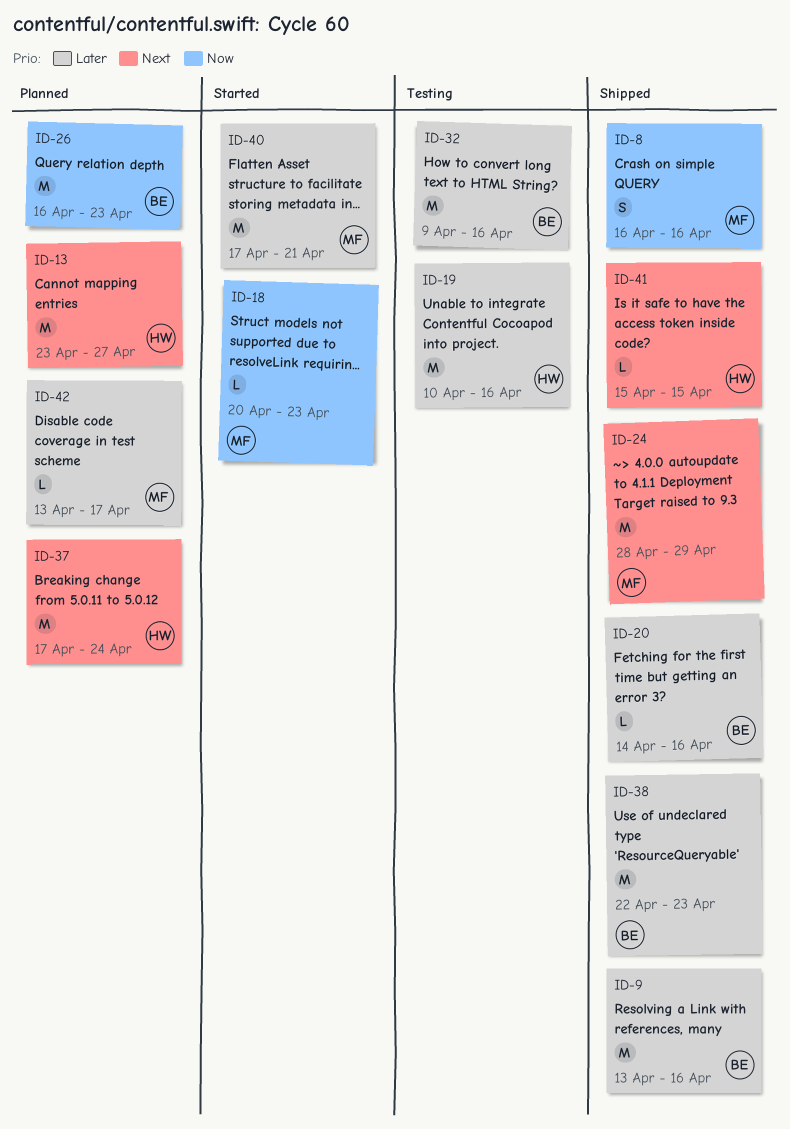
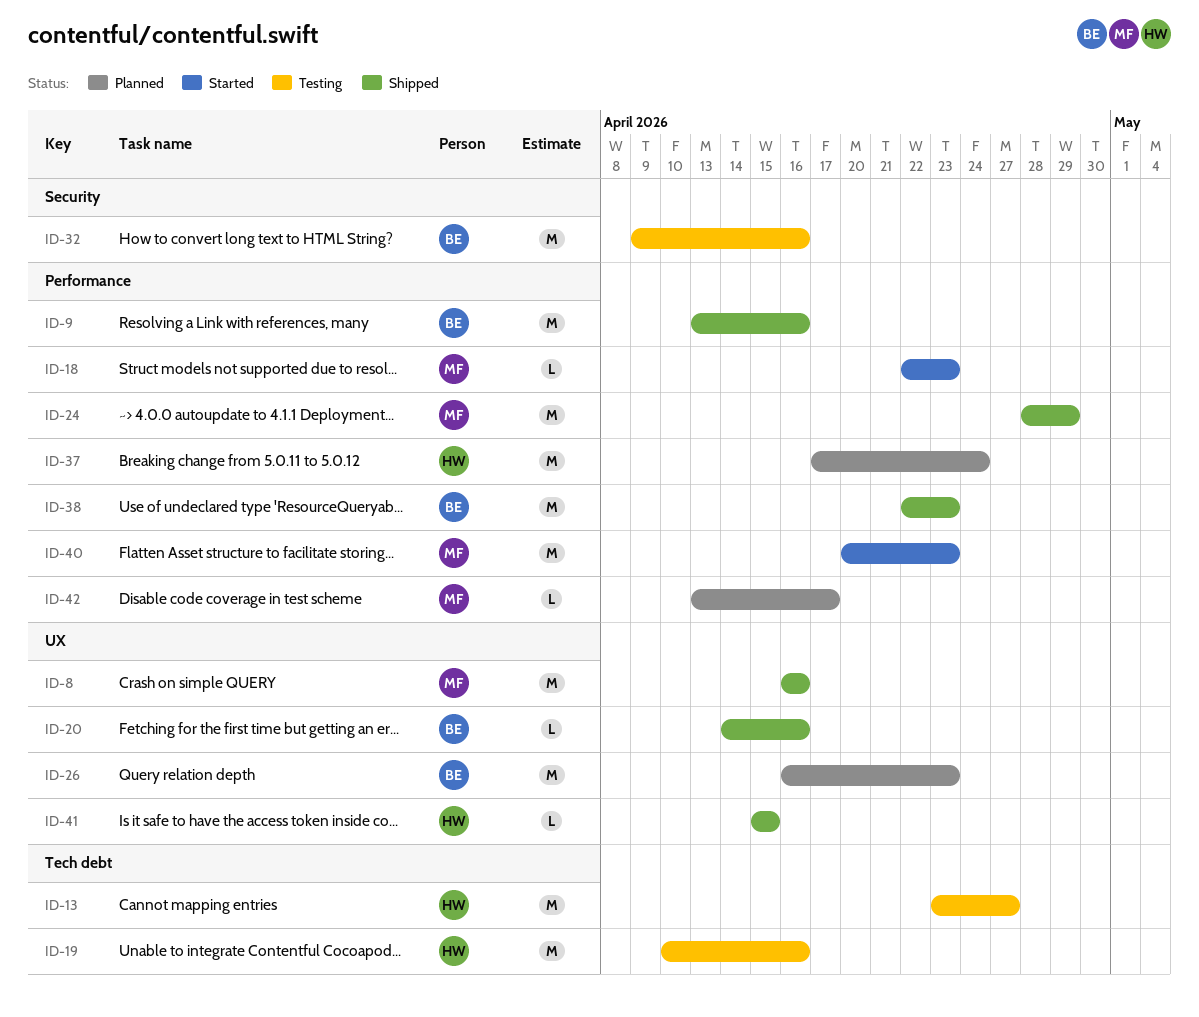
ID-8, estimate: S -> M
ID-13, status: Planned -> Testing
ID-18, start: Apr 20 -> Apr 22
ID-40, start: Apr 17 -> Apr 20
ID-40, due: Apr 21 -> Apr 23

